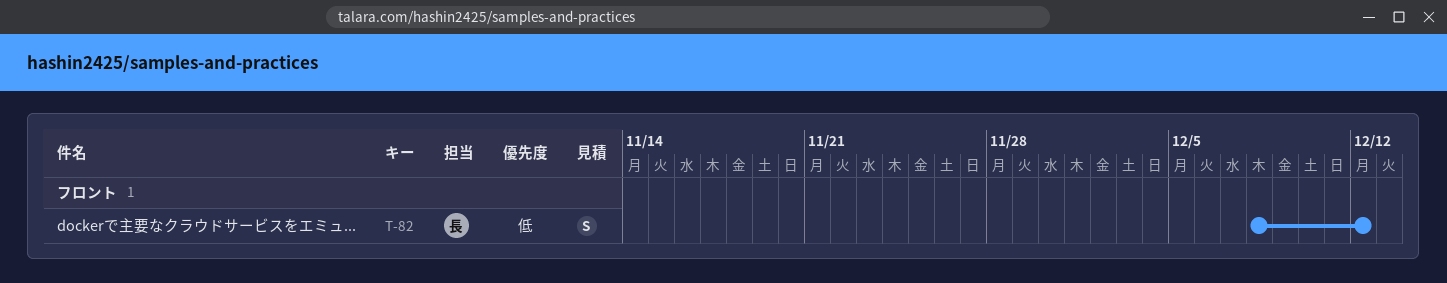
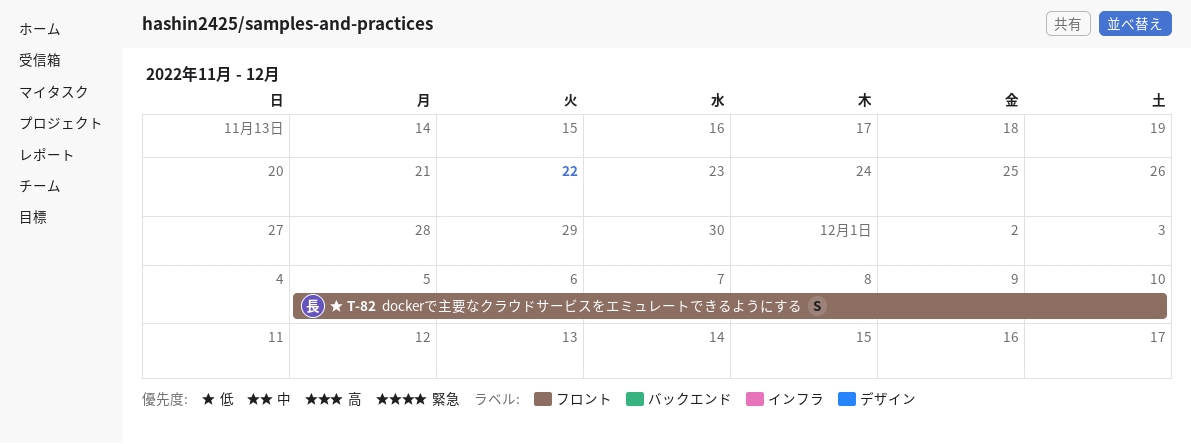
T-82, start: Dec 8 -> Dec 5
T-82, due: Dec 12 -> Dec 10

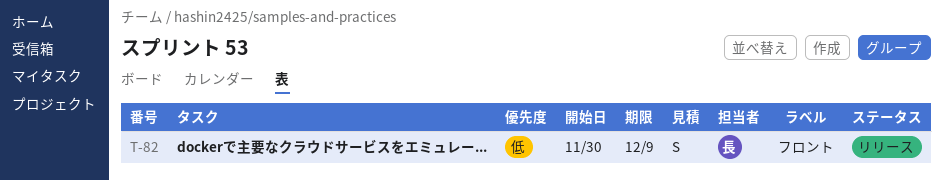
T-82, start: Dec 5 -> Nov 30
T-82, due: Dec 10 -> Dec 9

